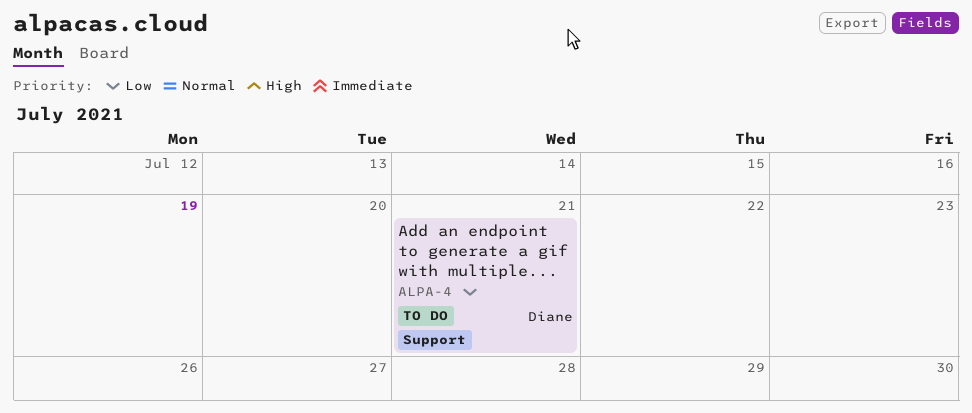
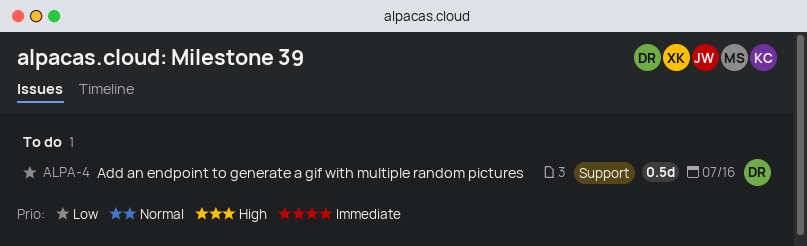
ALPA-4, due: Jul 21 -> Jul 16

